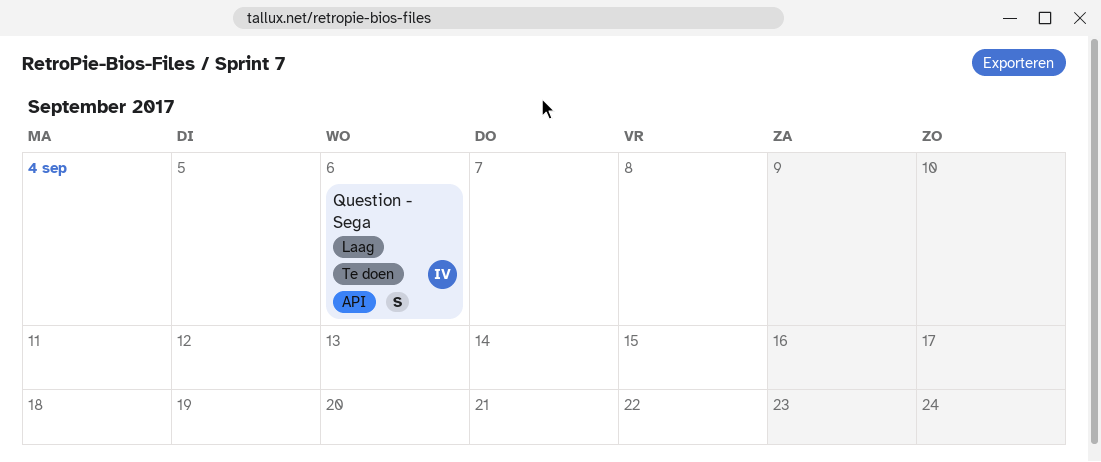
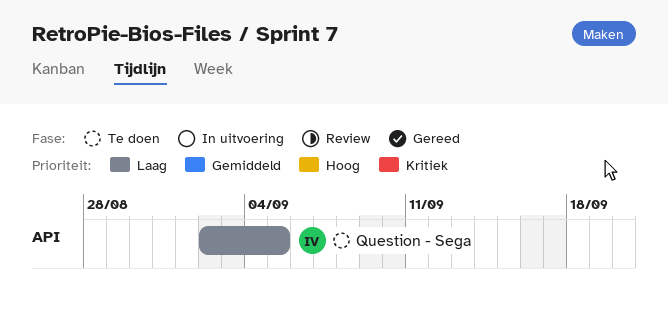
Question - Sega, due: Sep 6 -> Sep 5

